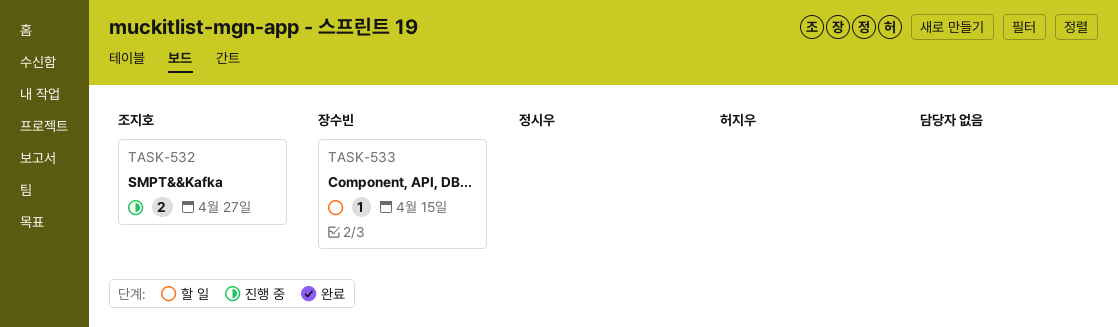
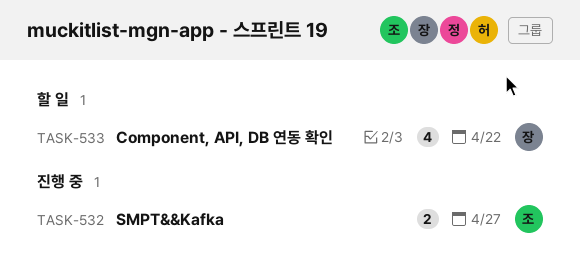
TASK-533, estimate: 1 -> 4
TASK-533, due: Apr 15 -> Apr 22

